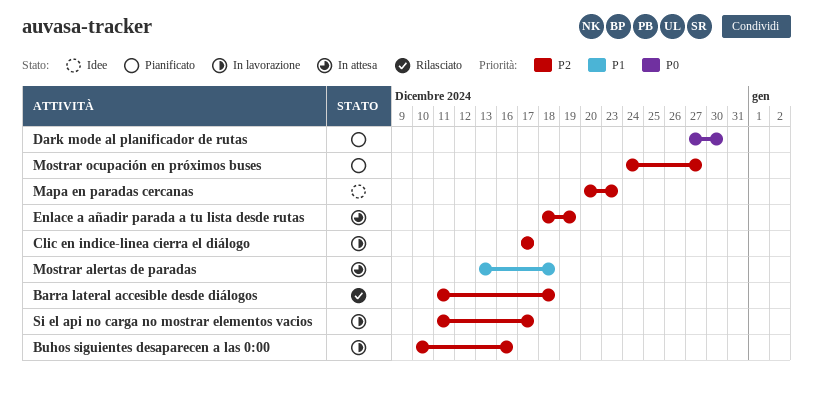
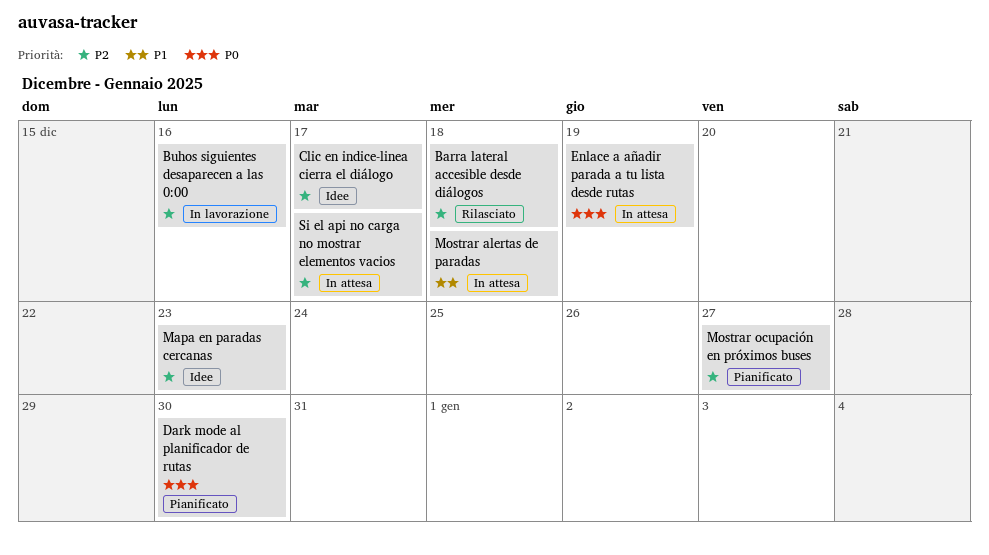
Clic en indice-linea cierra el diálogo, status: In lavorazione -> Idee
Enlace a añadir parada a tu lista desde rutas, priority: P2 -> P0
Si el api no carga no mostrar elementos vacios, status: In lavorazione -> In attesa

